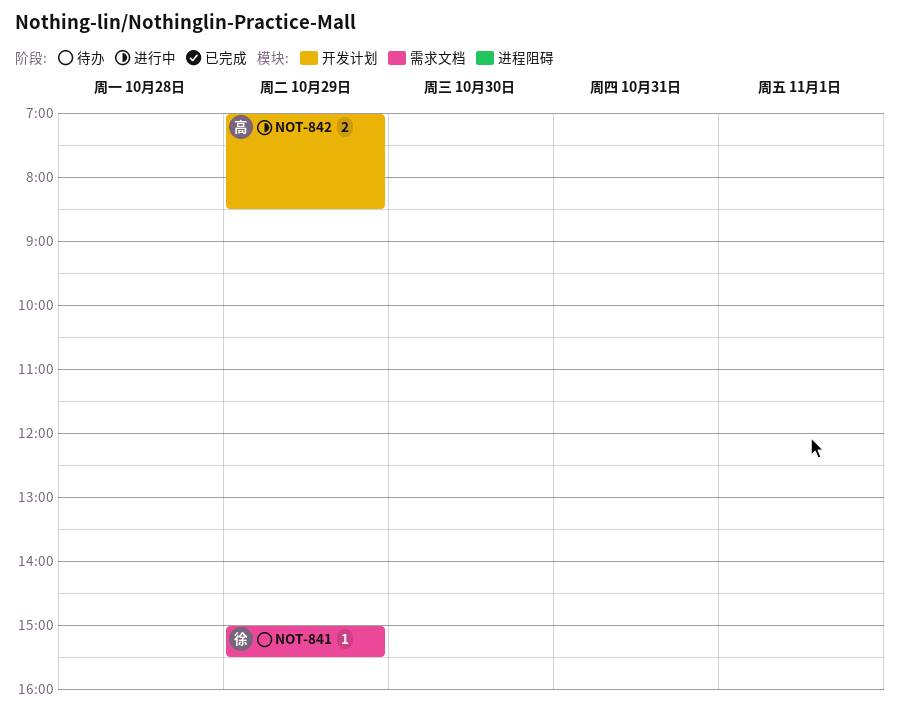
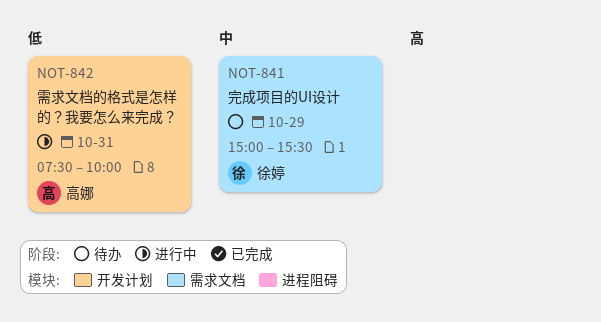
NOT-842, day: Oct 29 -> Oct 31
NOT-842, begins: 07:00 -> 07:30
NOT-842, ends: 08:30 -> 10:00

